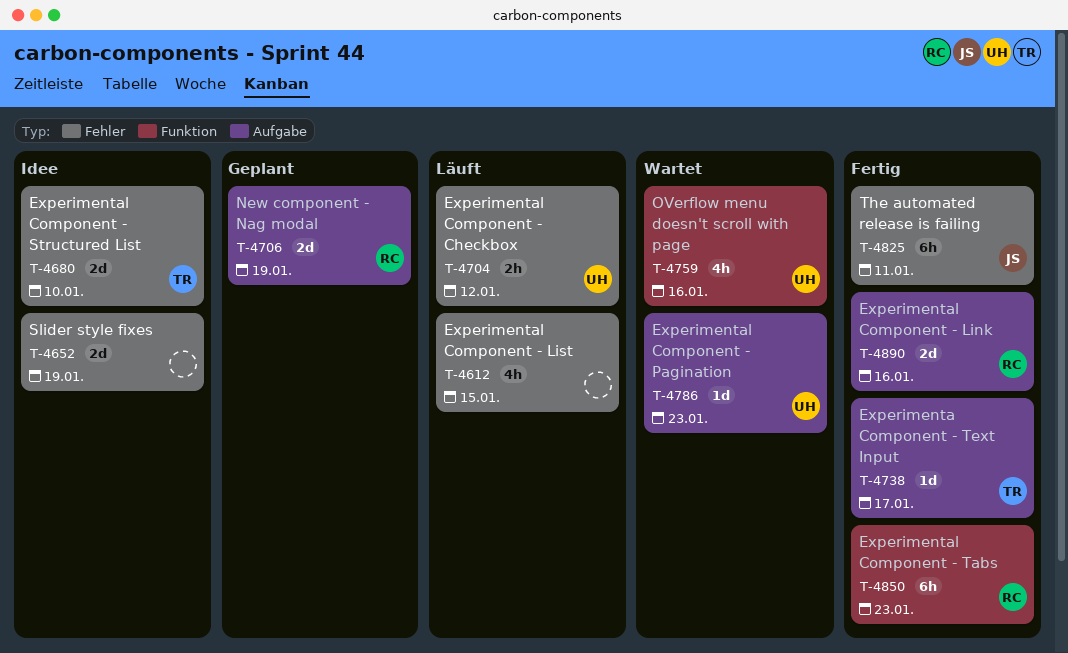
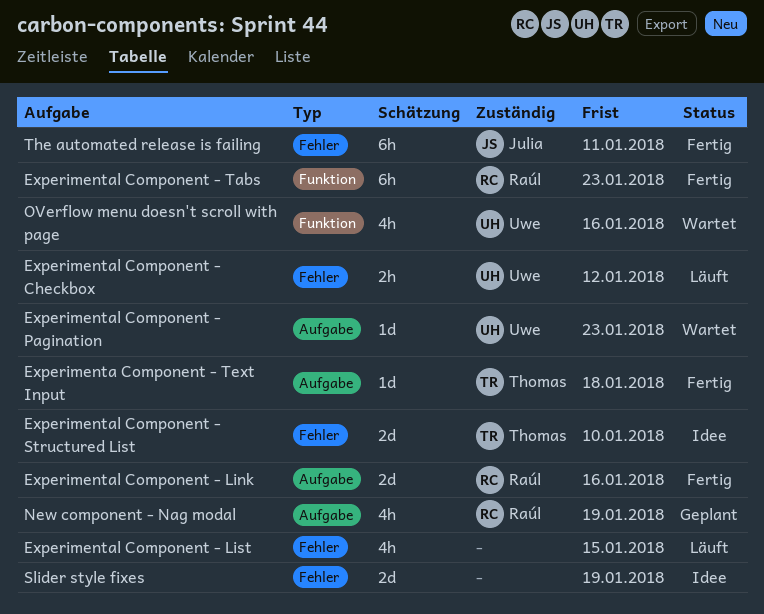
Experimenta Component - Text Input, due: Jan 17 -> Jan 18
New component - Nag modal, estimate: 2d -> 4h

